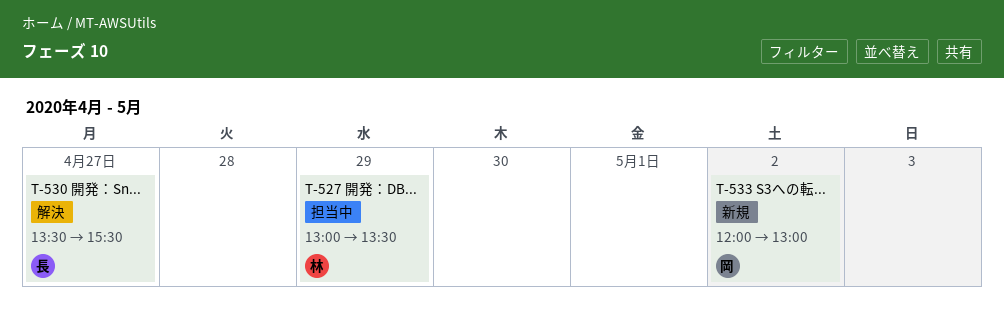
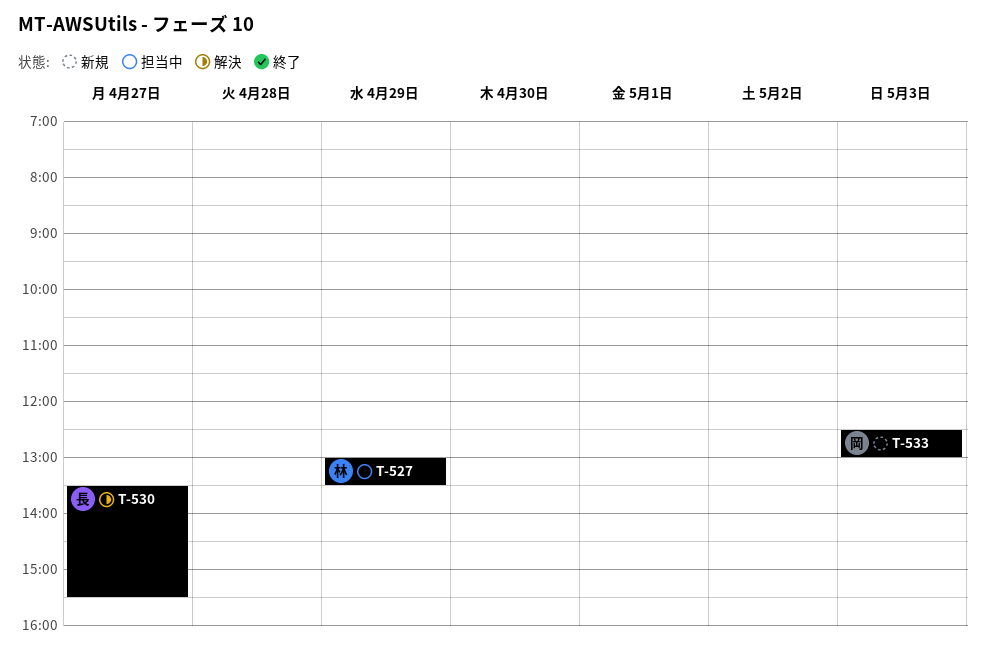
T-533, day: May 2 -> May 3
T-533, begins: 12:00 -> 12:30

